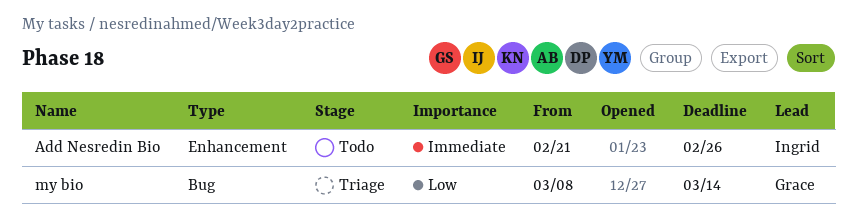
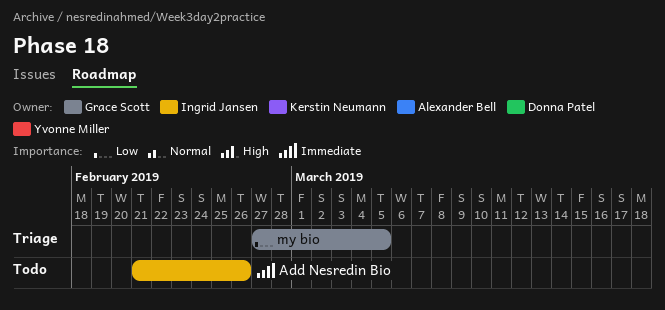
my bio, start: Mar 8 -> Feb 27
my bio, due: Mar 14 -> Mar 5

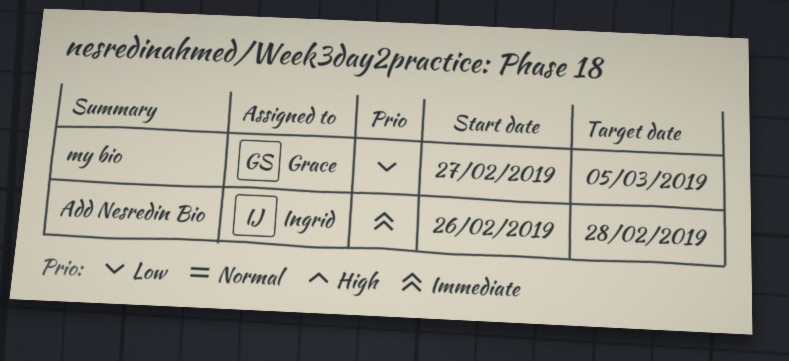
Add Nesredin Bio, start: Feb 21 -> Feb 26
Add Nesredin Bio, due: Feb 26 -> Feb 28

